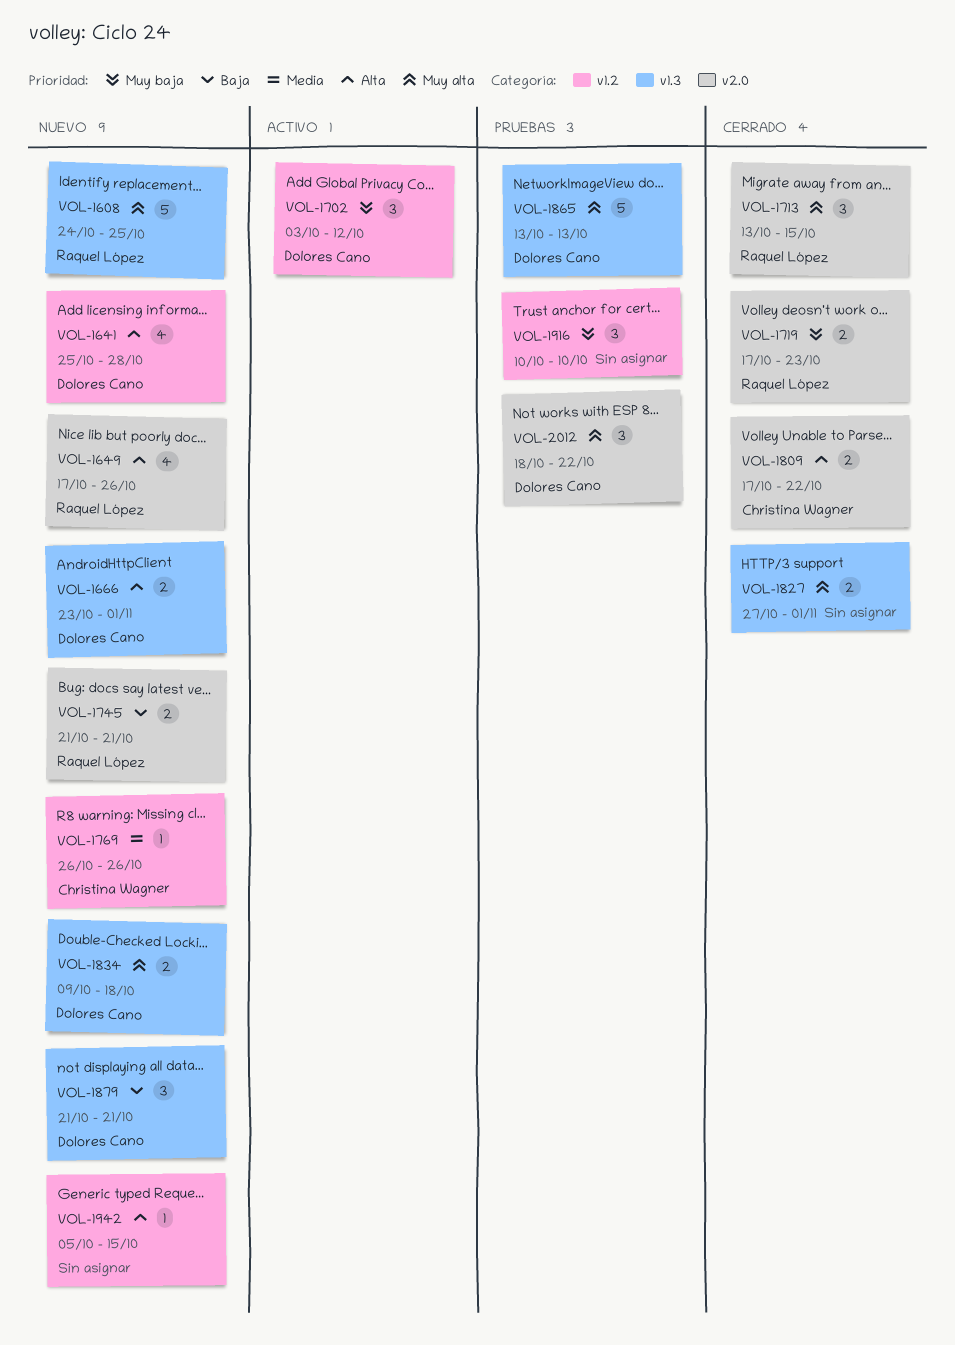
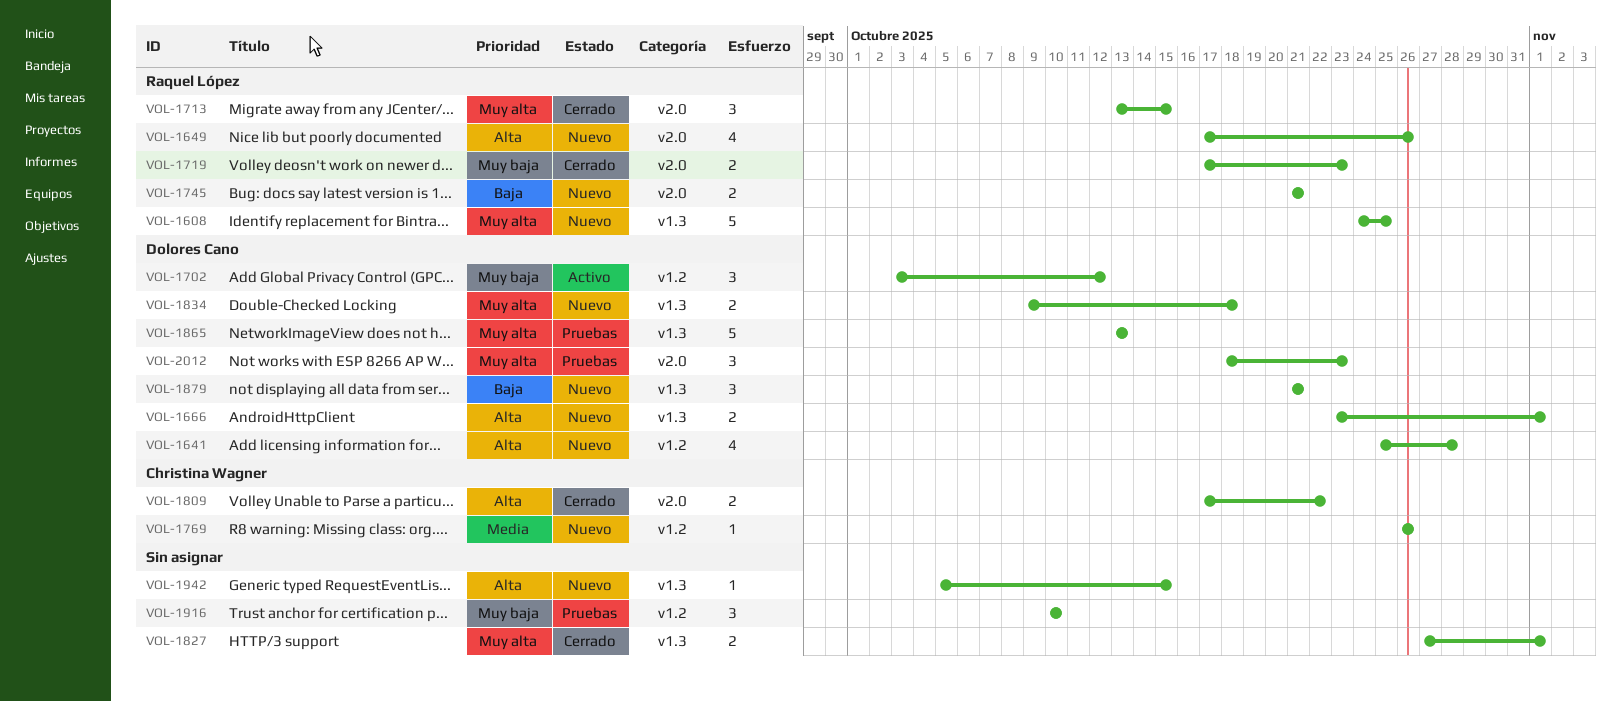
VOL-1942, label: v1.2 -> v1.3
VOL-2012, due: Oct 22 -> Oct 23

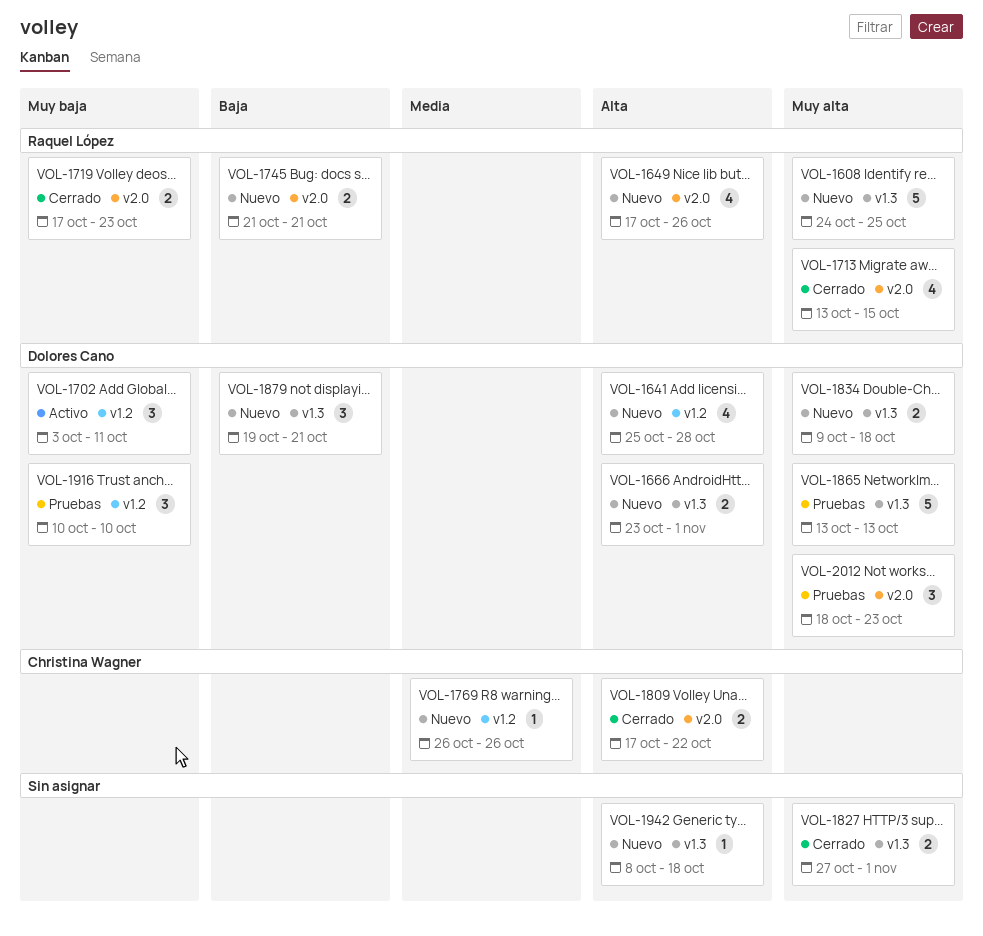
VOL-1702, due: Oct 12 -> Oct 11
VOL-1713, estimate: 3 -> 4
VOL-1879, start: Oct 21 -> Oct 19
VOL-1916, owner: none -> Dolores Cano
VOL-1942, start: Oct 5 -> Oct 8
VOL-1942, due: Oct 15 -> Oct 18

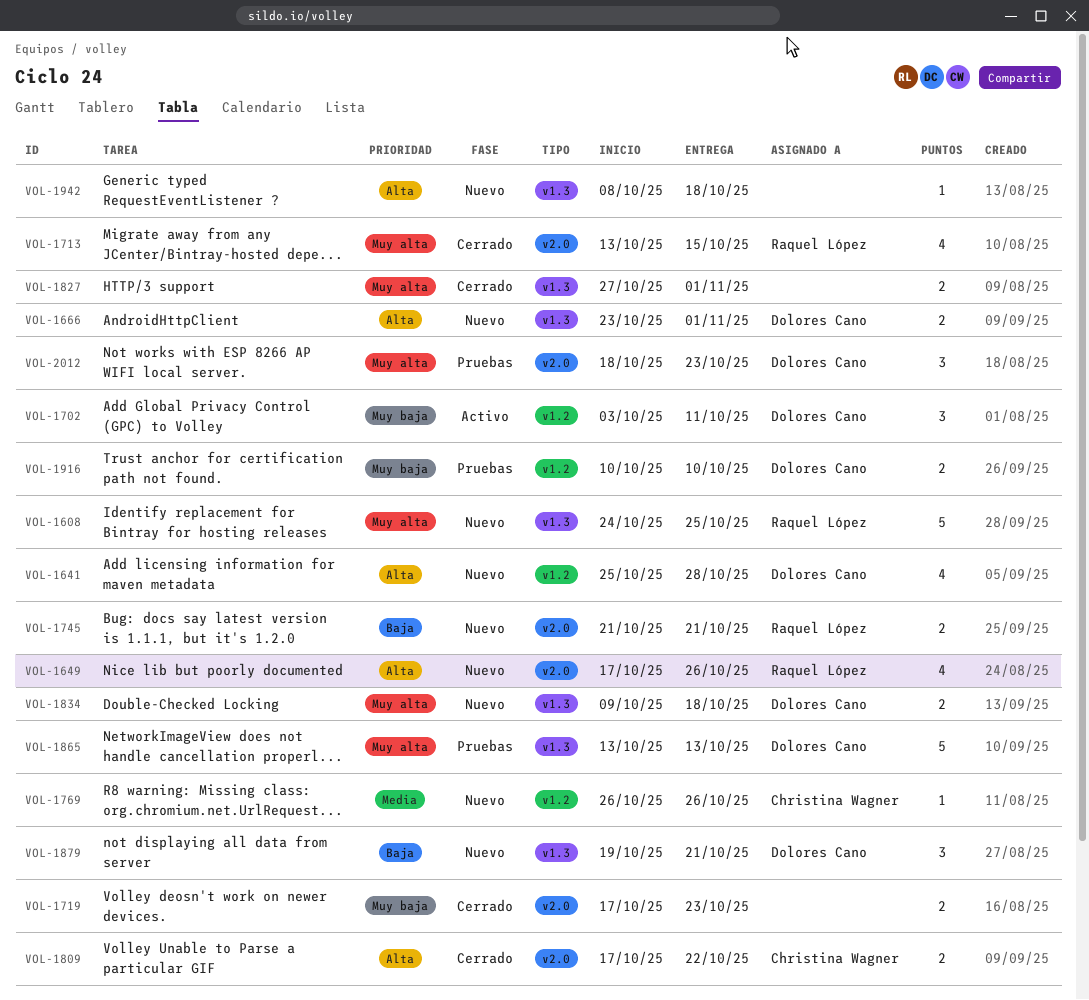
VOL-1719, owner: Raquel López -> none
VOL-1916, estimate: 3 -> 2

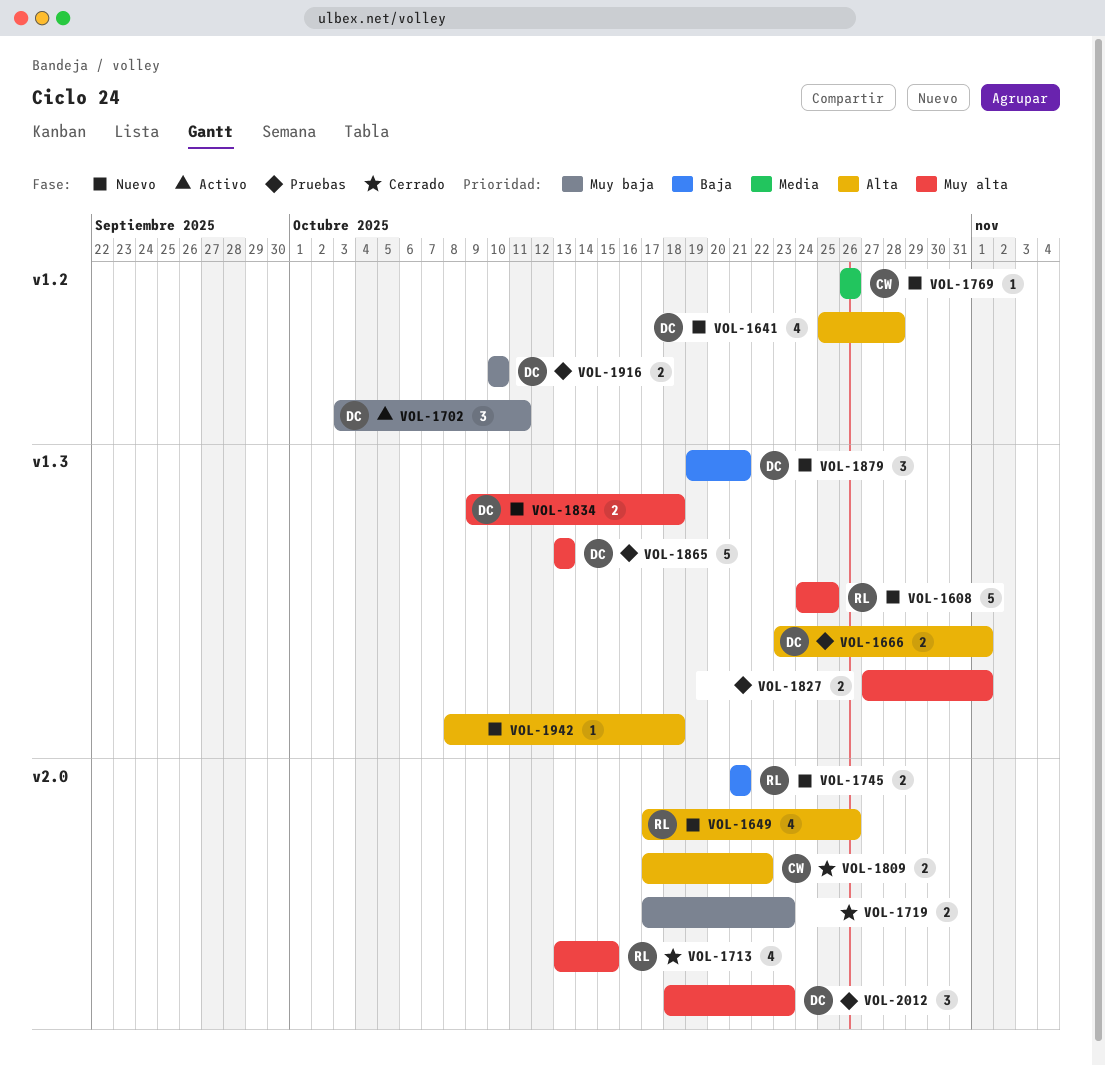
VOL-1666, status: Nuevo -> Pruebas
VOL-1827, status: Cerrado -> Pruebas

